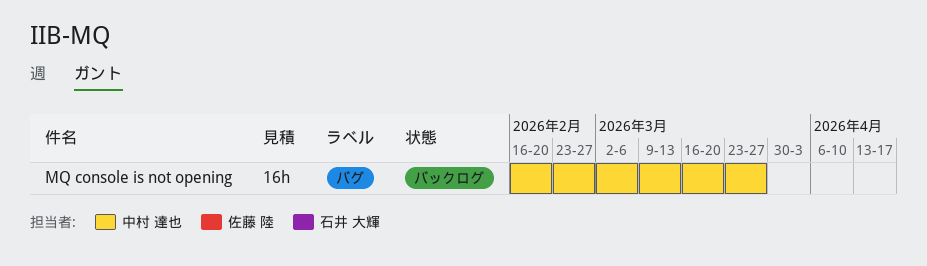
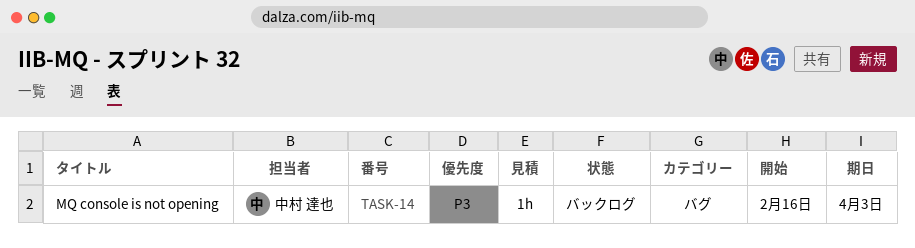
MQ console is not opening, estimate: 16h -> 1h
MQ console is not opening, due: Mar 27 -> Apr 3

